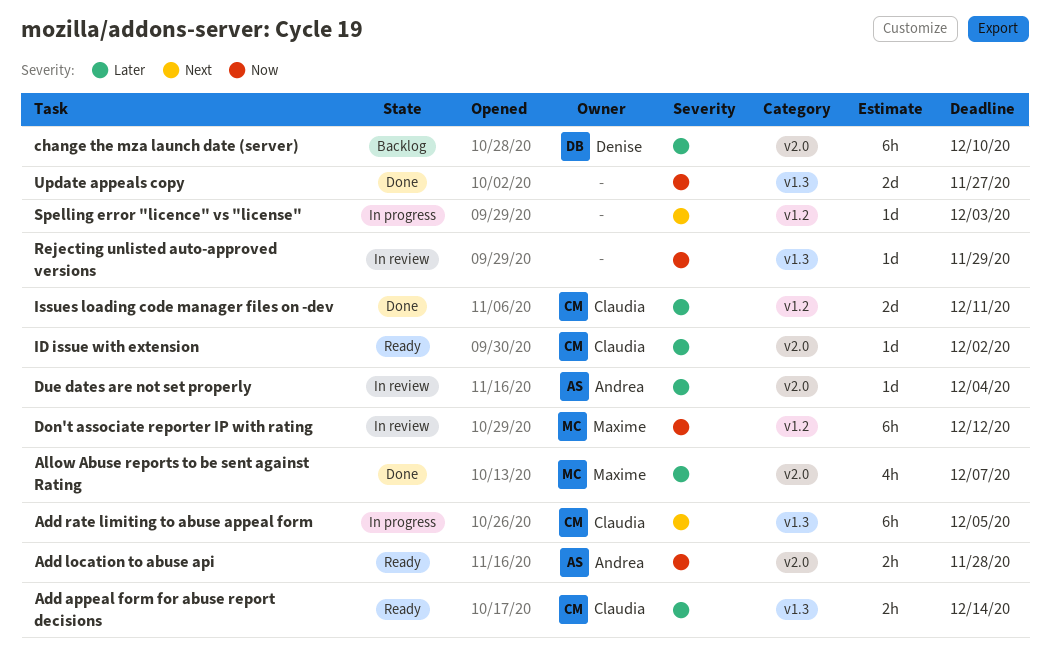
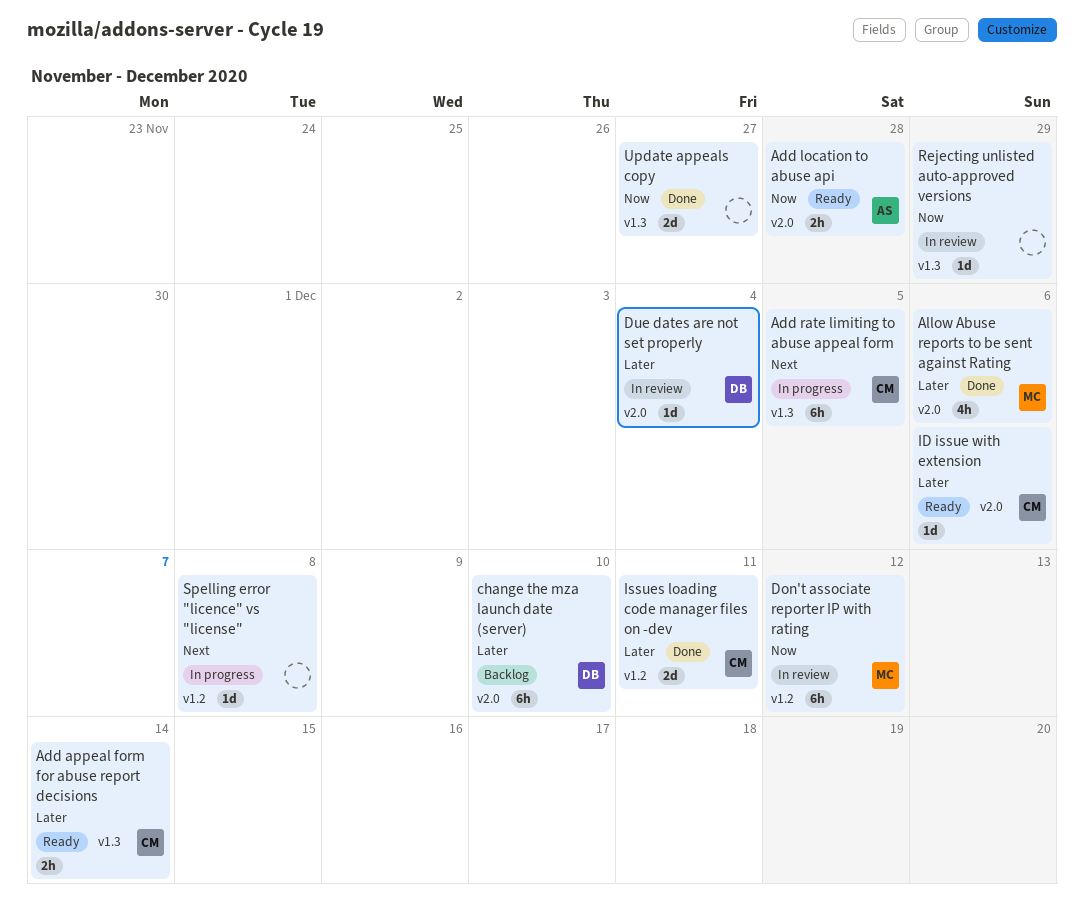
Allow Abuse reports to be sent against Rating, due: Dec 7 -> Dec 6
Due dates are not set properly, owner: Andrea -> Denise
ID issue with extension, due: Dec 2 -> Dec 6
Spelling error "licence" vs "license", due: Dec 3 -> Dec 8

